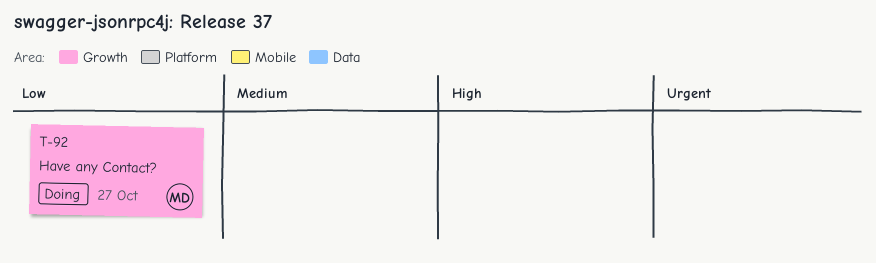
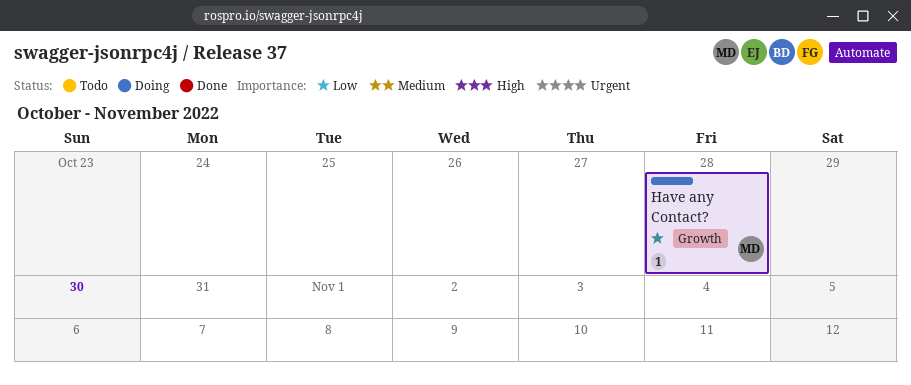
Have any Contact?, due: Oct 27 -> Oct 28

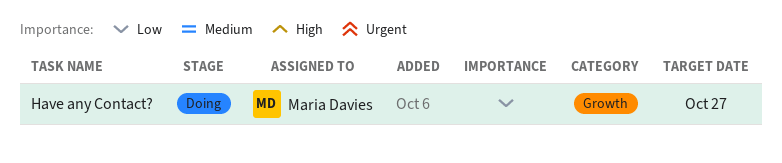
Have any Contact?, due: Oct 28 -> Oct 27

